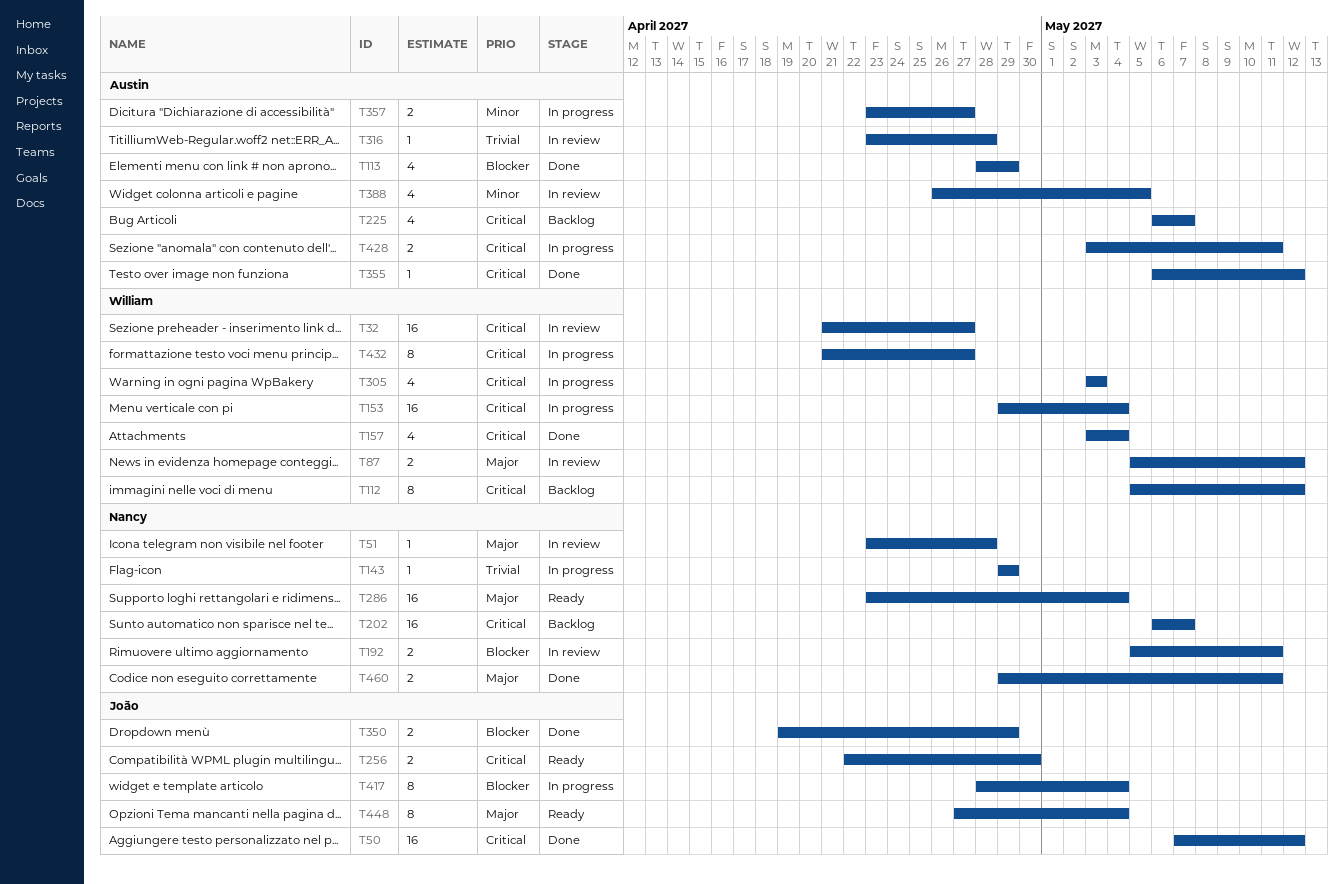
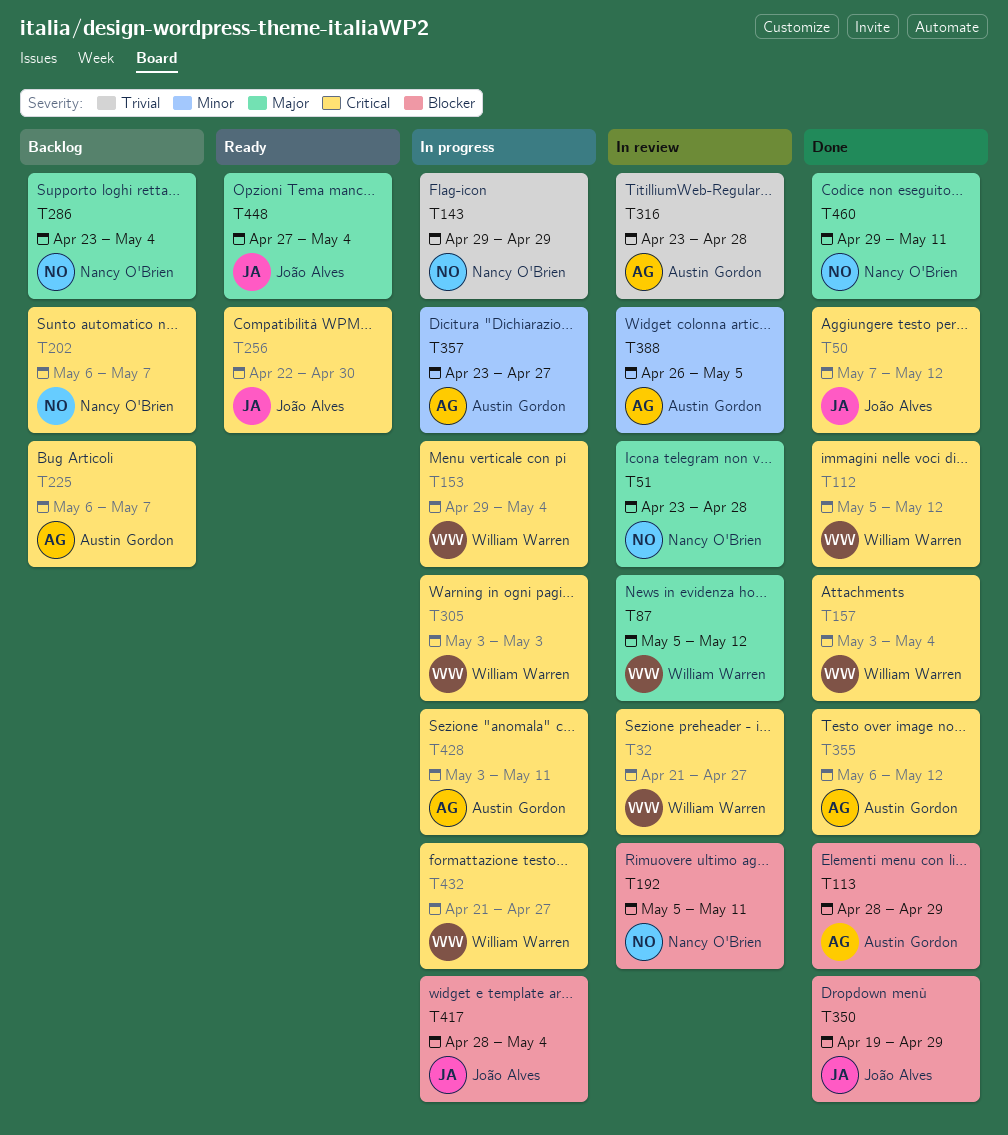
T112, status: Backlog -> Done
T286, status: Ready -> Backlog

